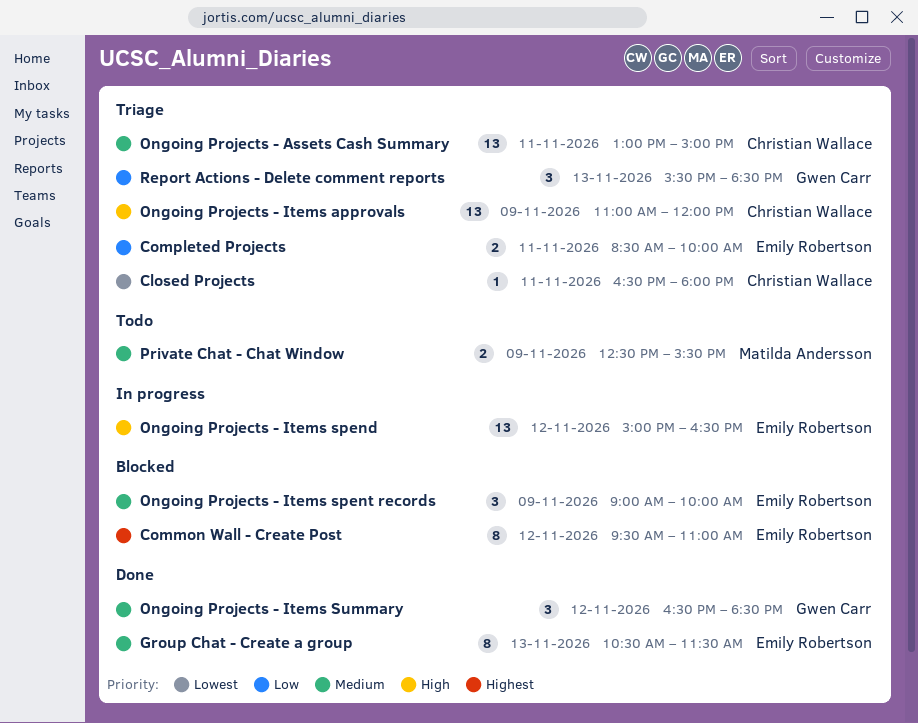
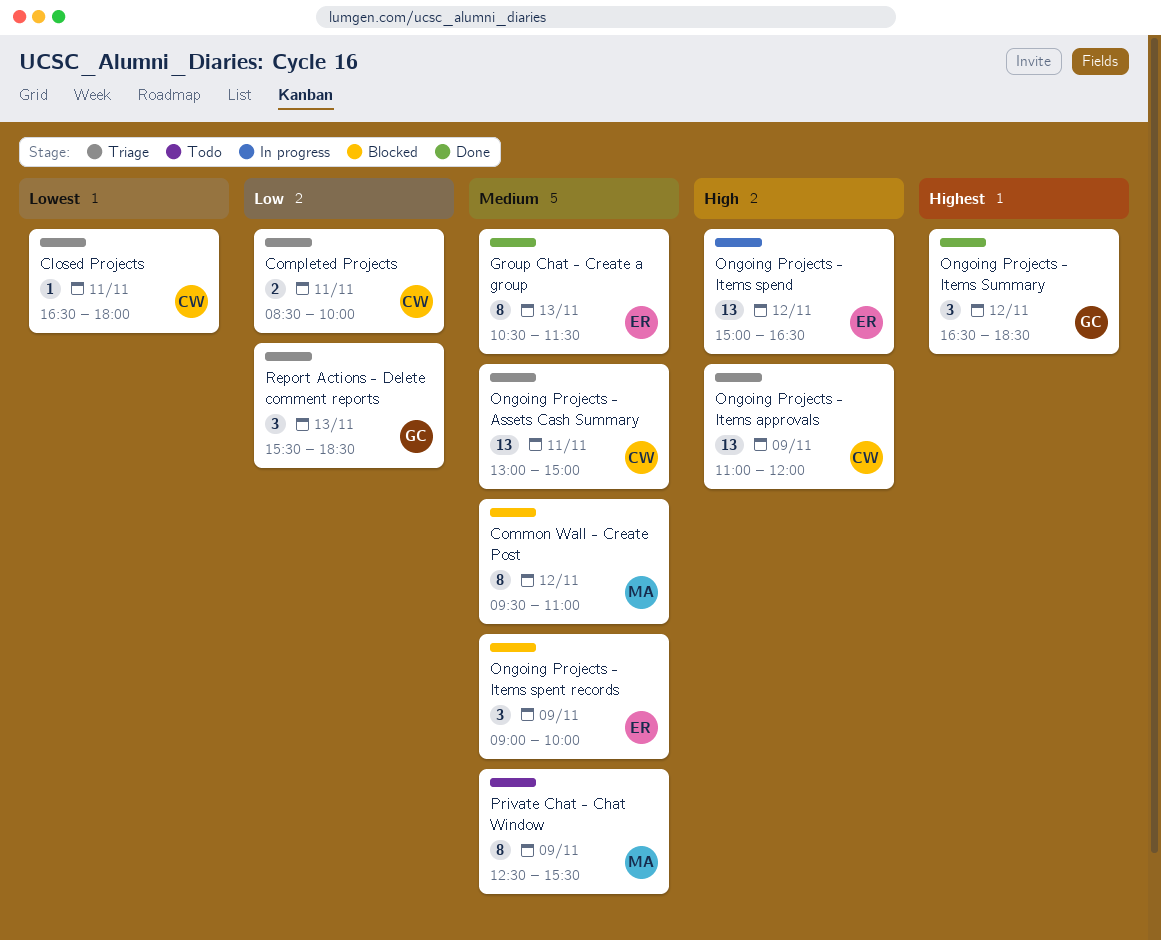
Common Wall - Create Post, owner: Emily Robertson -> Matilda Andersson
Common Wall - Create Post, priority: Highest -> Medium
Completed Projects, owner: Emily Robertson -> Christian Wallace
Ongoing Projects - Items Summary, priority: Medium -> Highest
Private Chat - Chat Window, estimate: 2 -> 8

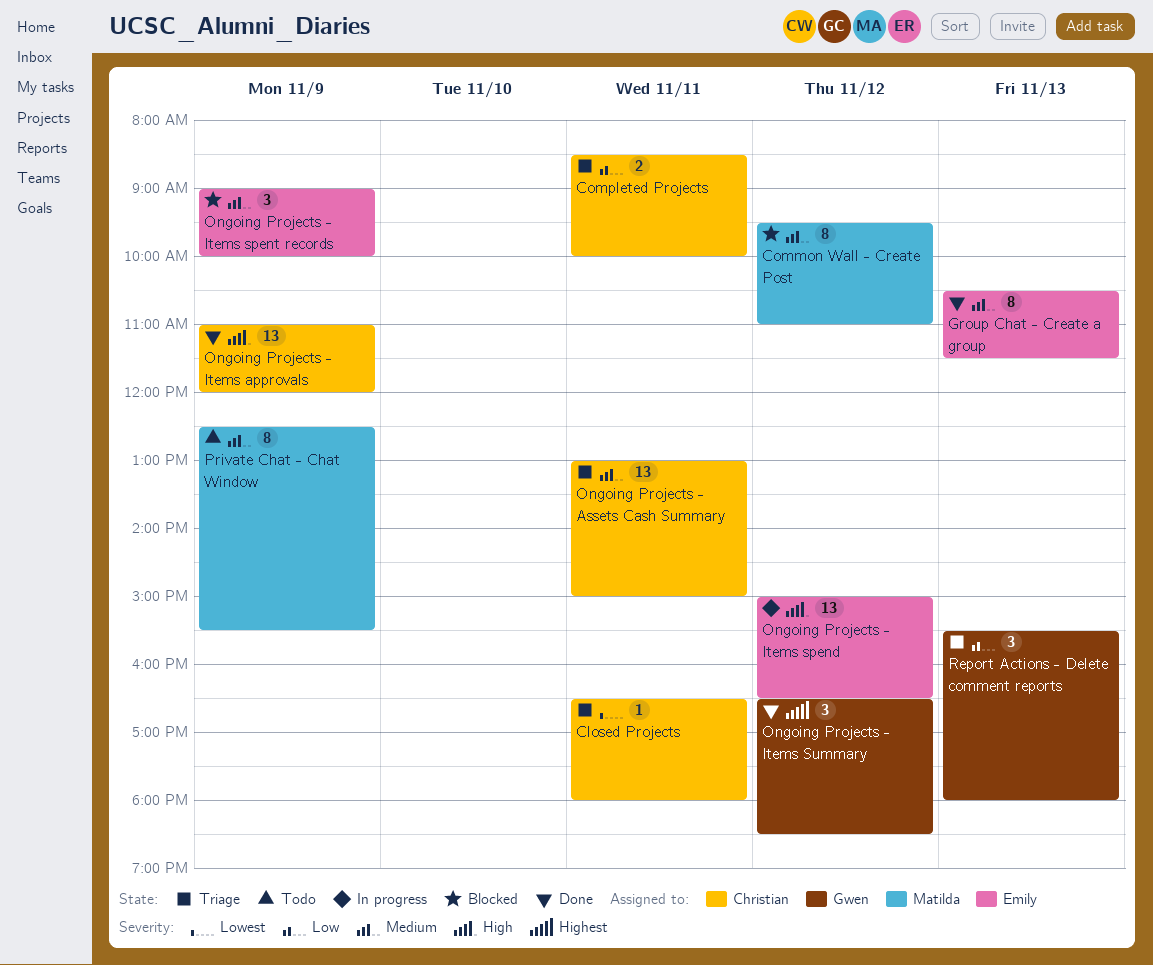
Ongoing Projects - Items approvals, status: Triage -> Done
Report Actions - Delete comment reports, ends: 18:30 -> 18:00

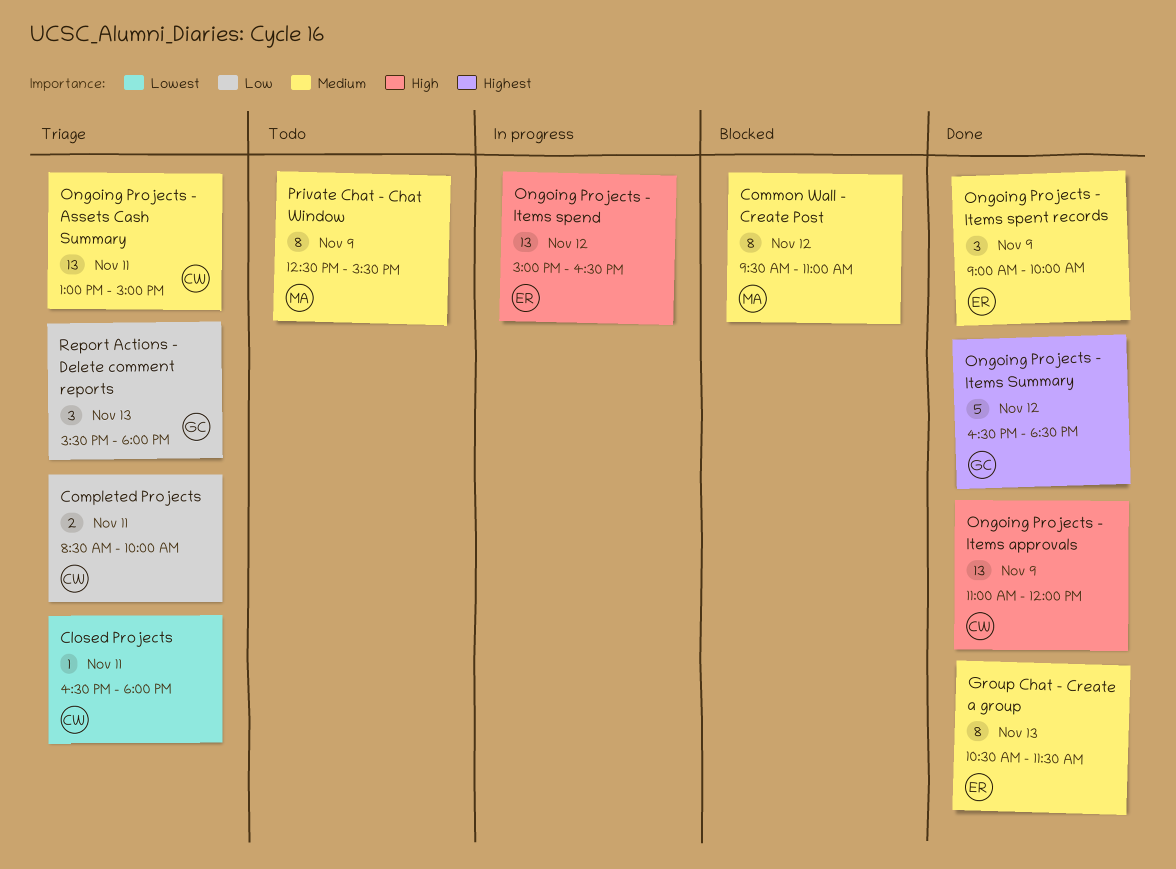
Ongoing Projects - Items spent records, status: Blocked -> Done
Ongoing Projects - Items Summary, estimate: 3 -> 5

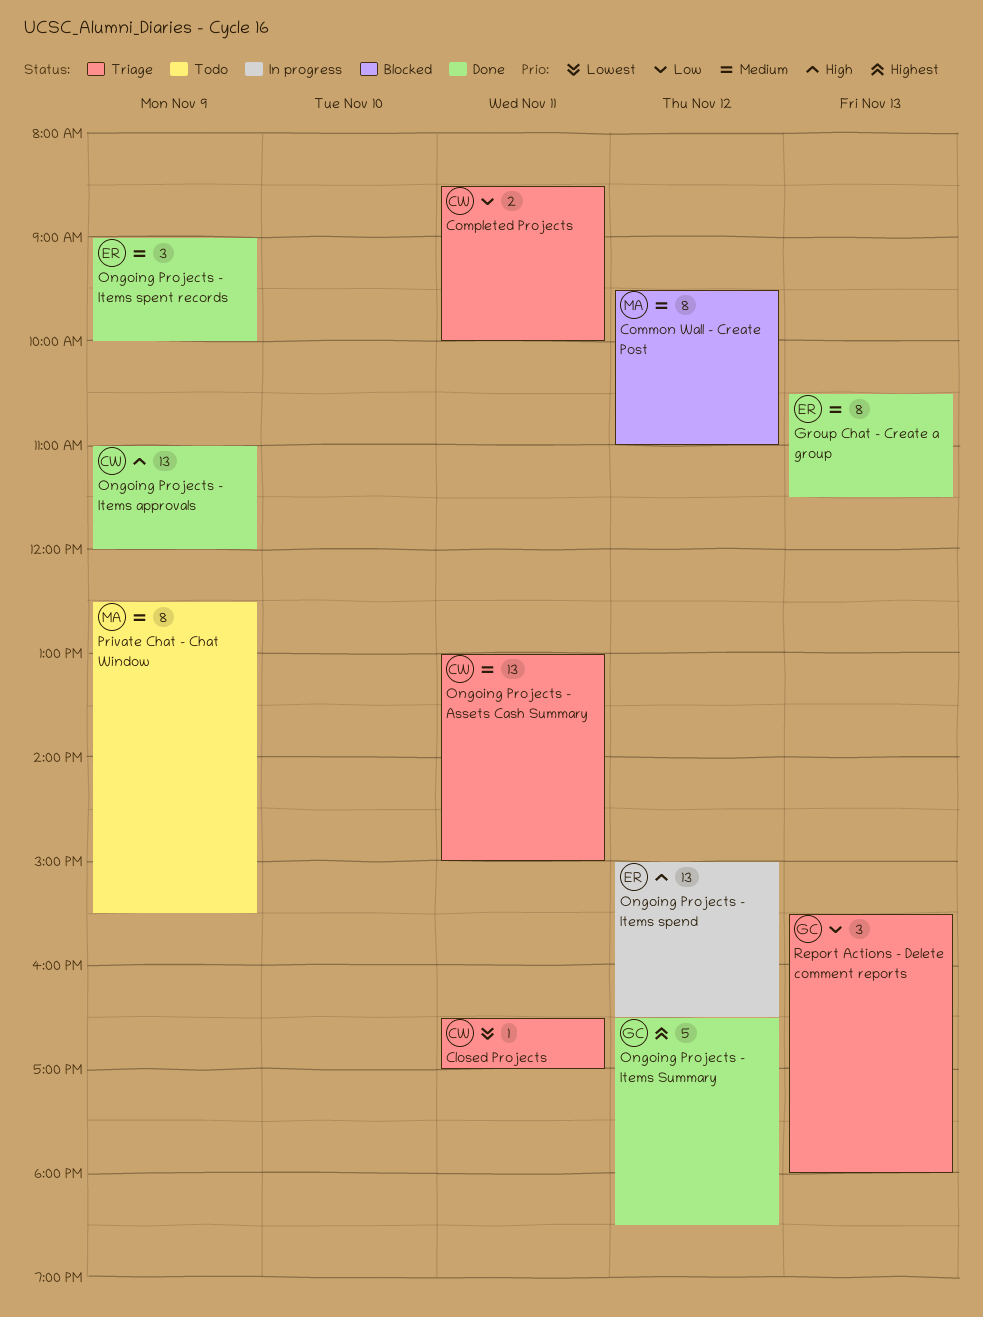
Closed Projects, ends: 18:00 -> 17:00

